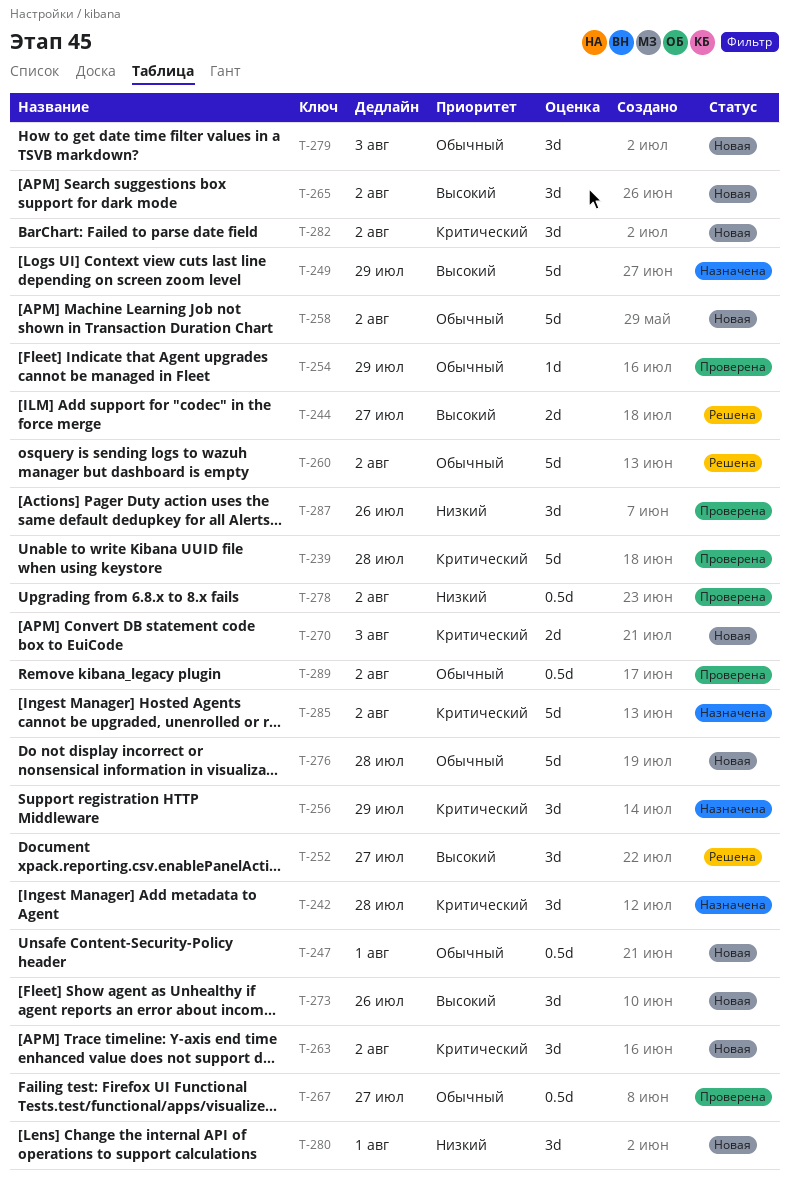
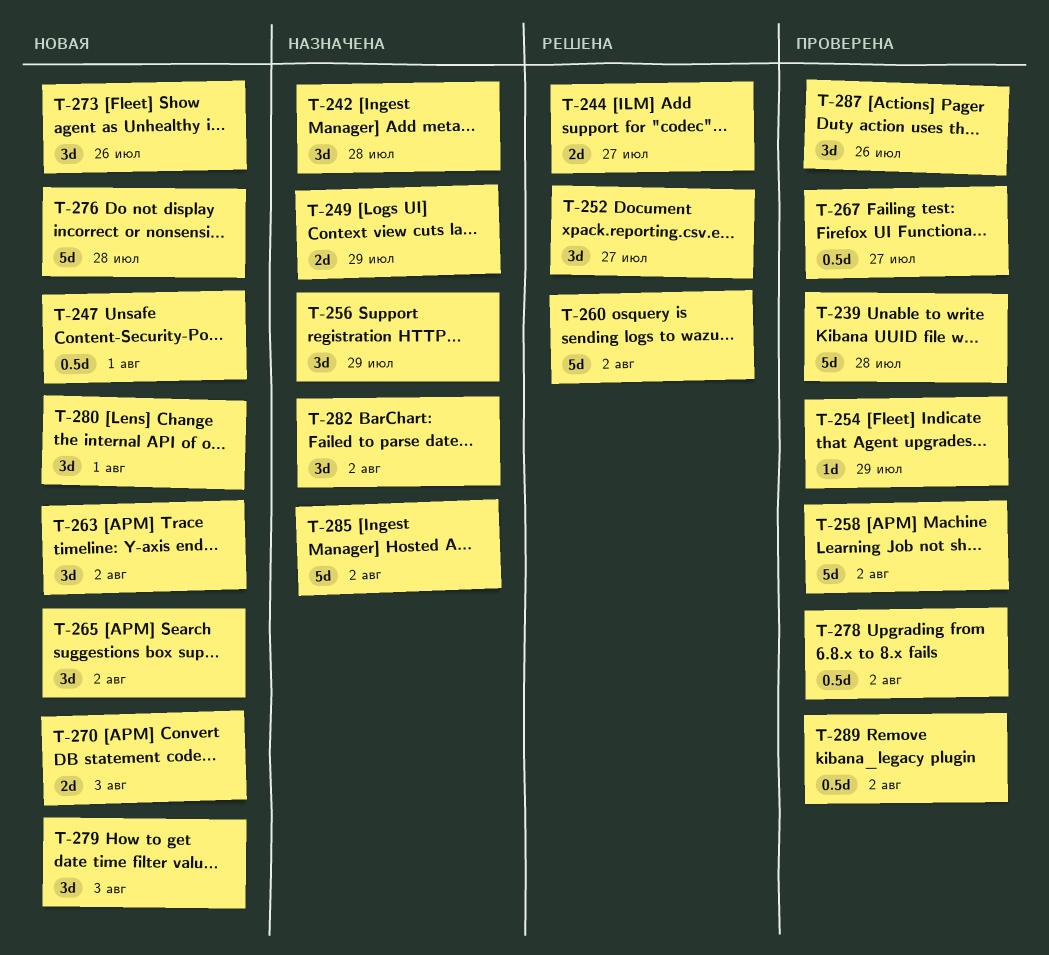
T-249, estimate: 5d -> 2d
T-258, status: Новая -> Проверена
T-282, status: Новая -> Назначена

